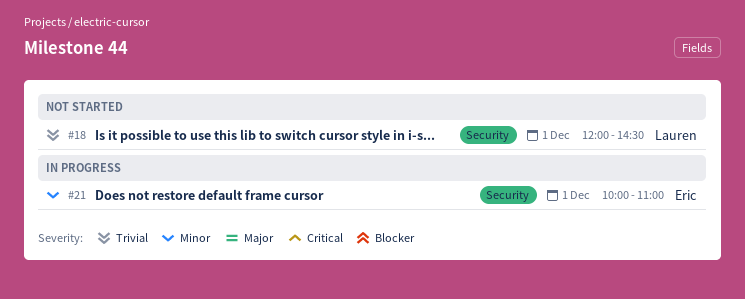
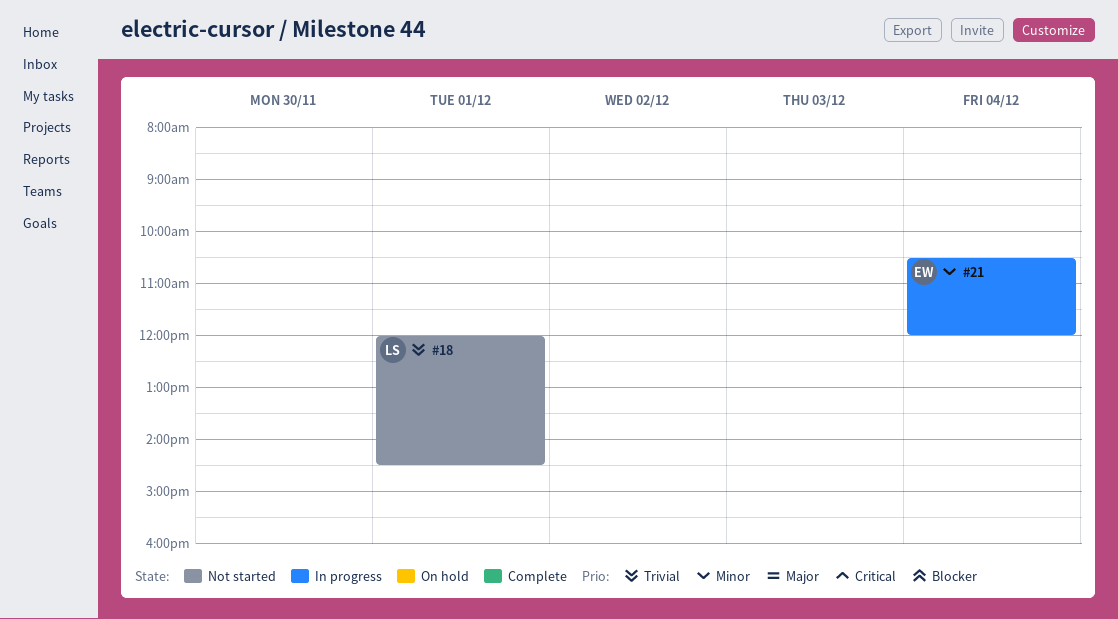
#21, day: Dec 1 -> Dec 4
#21, begins: 10:00 -> 10:30
#21, ends: 11:00 -> 12:00

